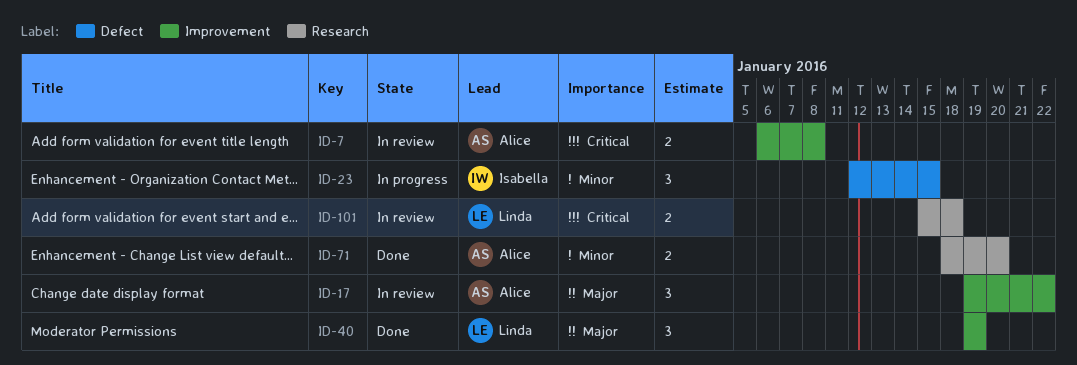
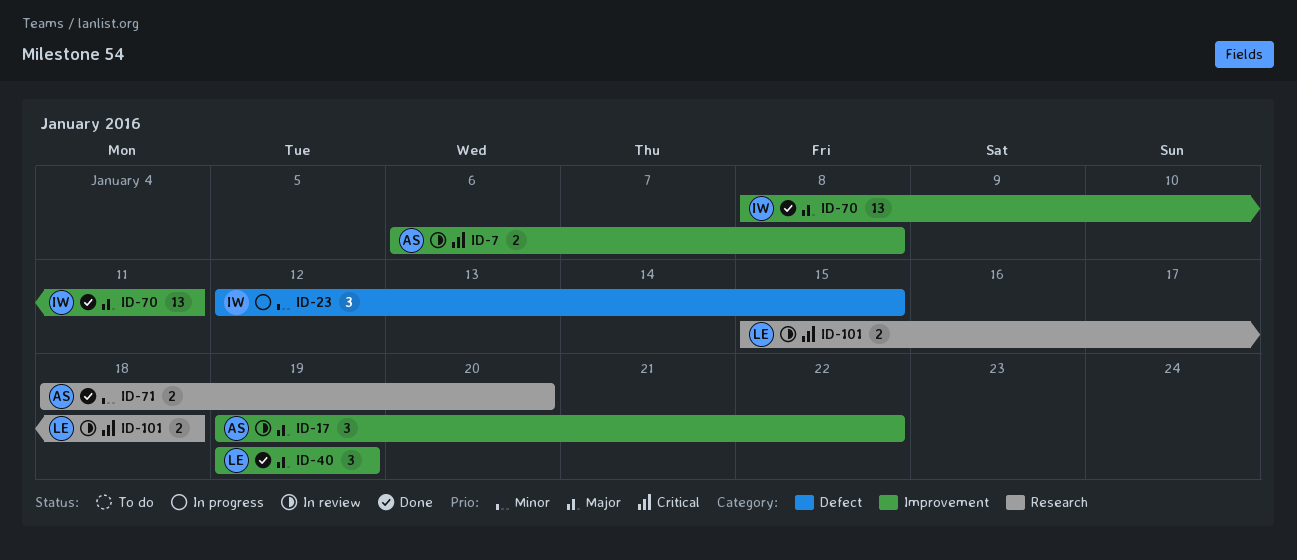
ID-70: none -> present

